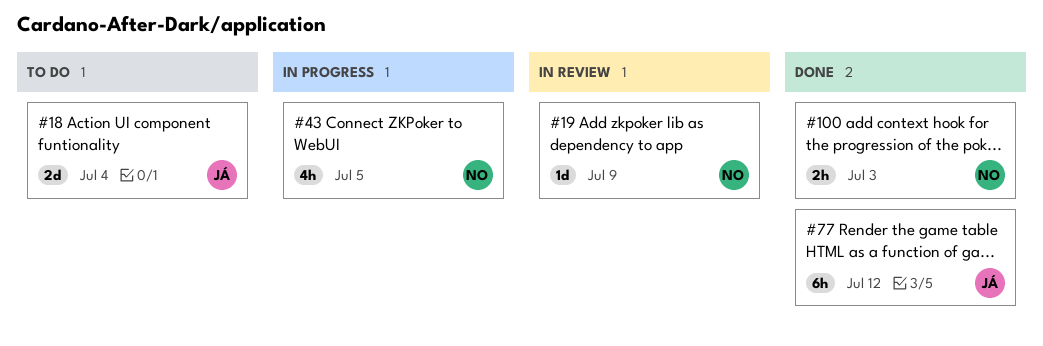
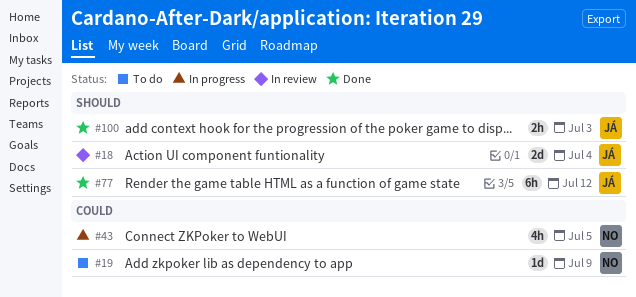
#18, status: To do -> In review
#19, status: In review -> To do
#100, owner: NO -> JÁ

